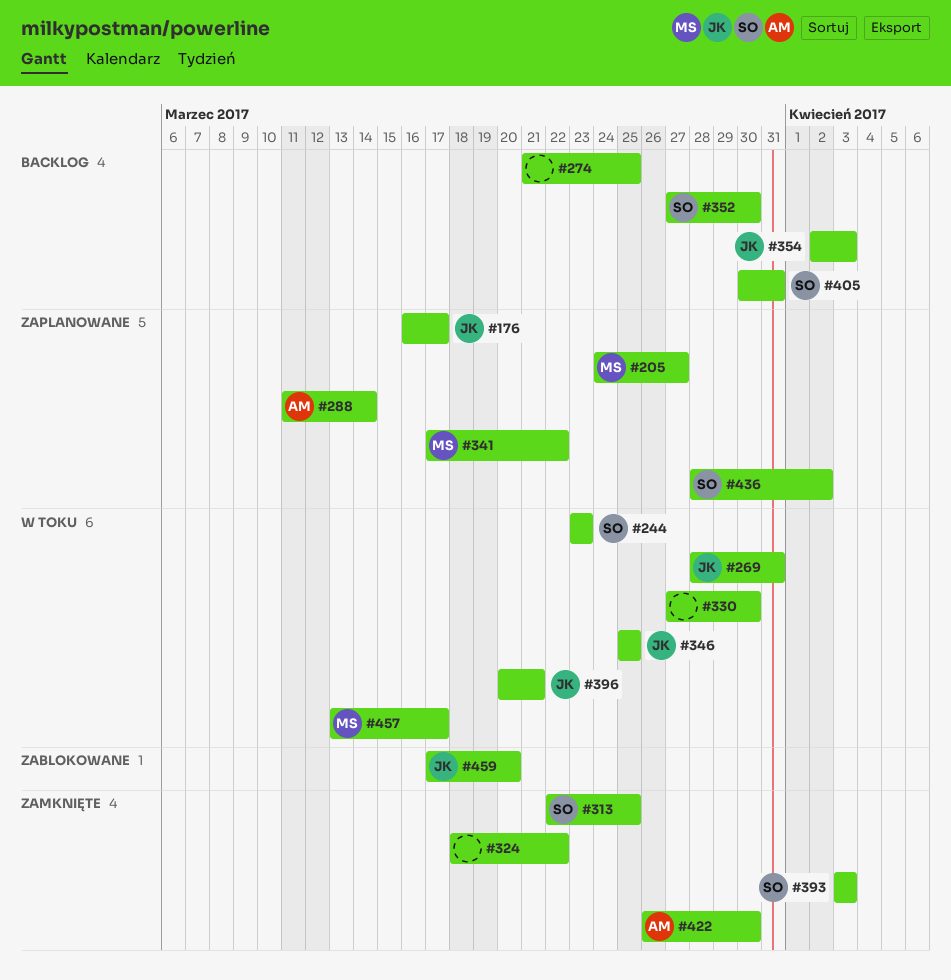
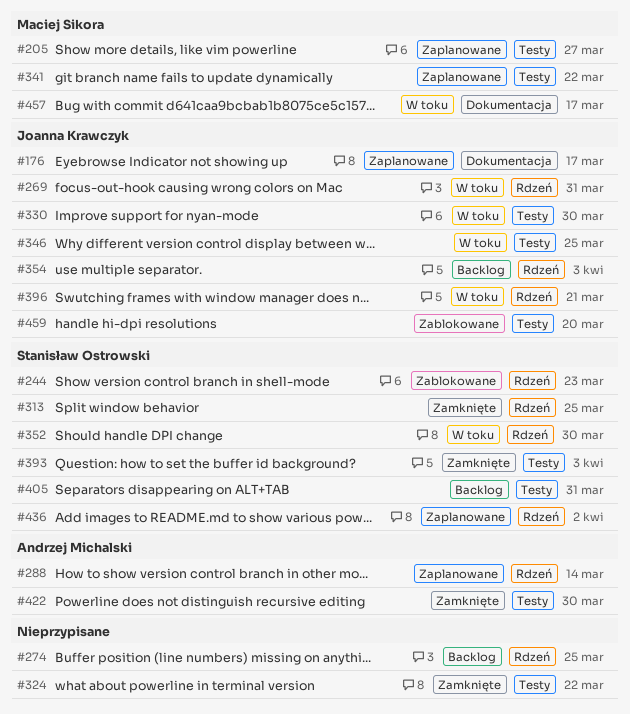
#244, status: W toku -> Zablokowane
#330, owner: none -> Joanna Krawczyk
#352, status: Backlog -> W toku

